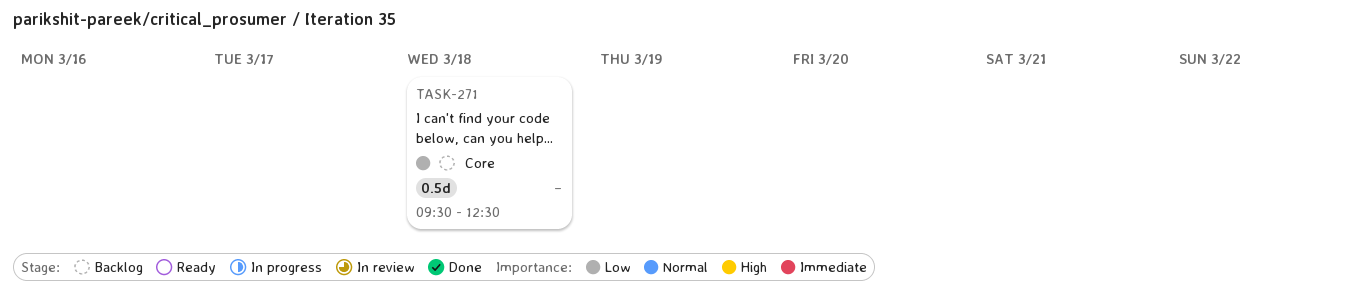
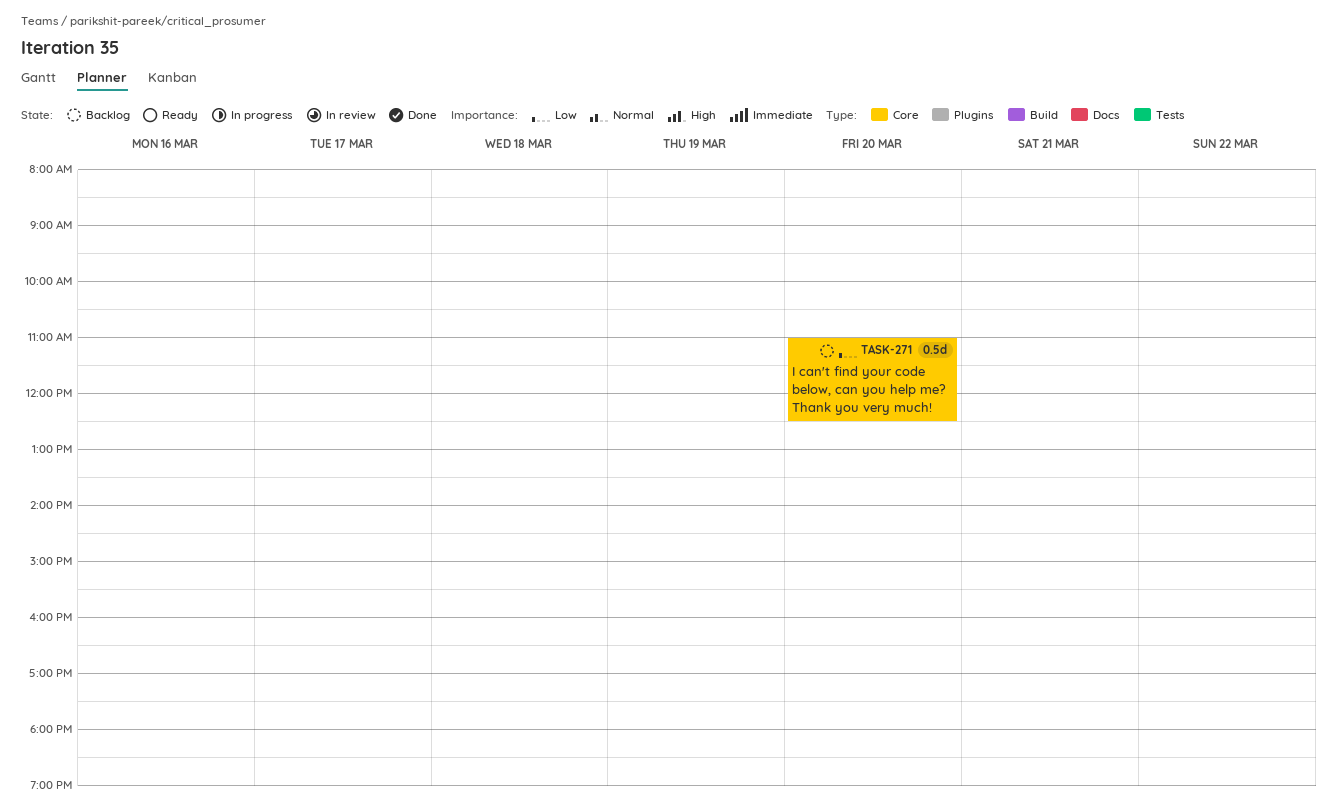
TASK-271, day: Mar 18 -> Mar 20
TASK-271, begins: 09:30 -> 11:00

